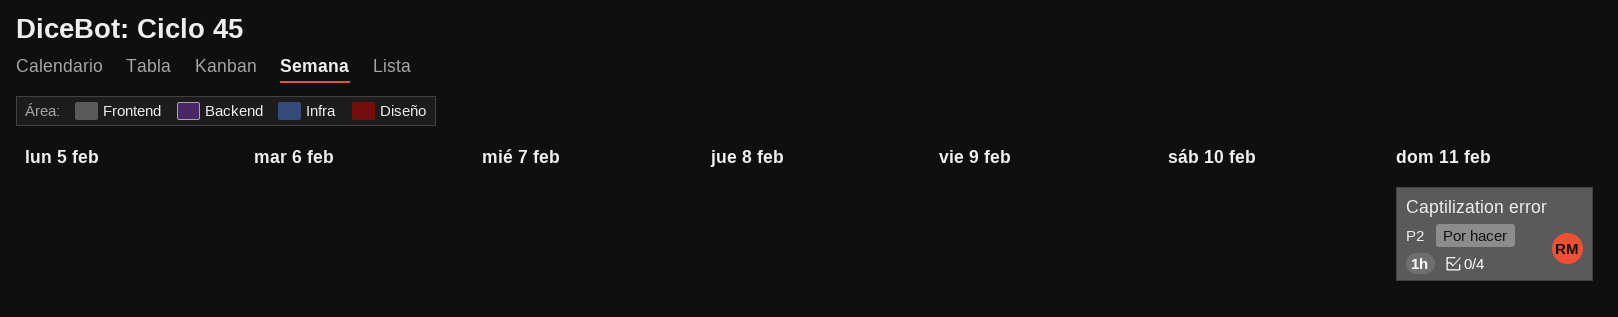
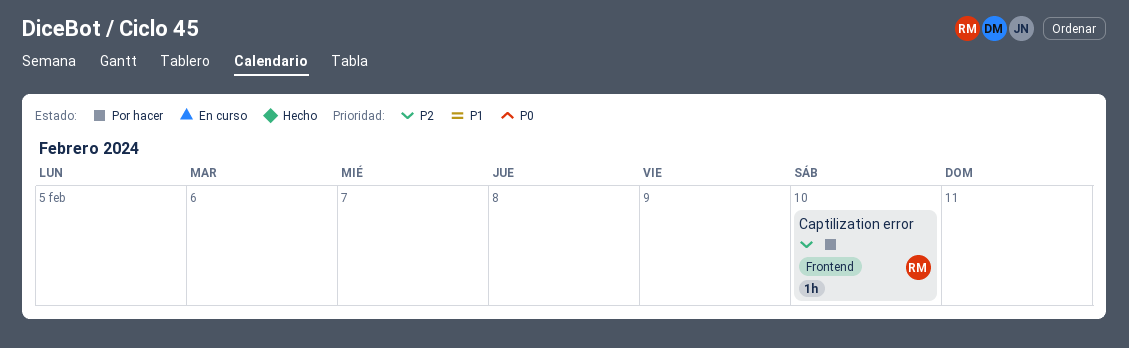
Captilization error, due: Feb 11 -> Feb 10

